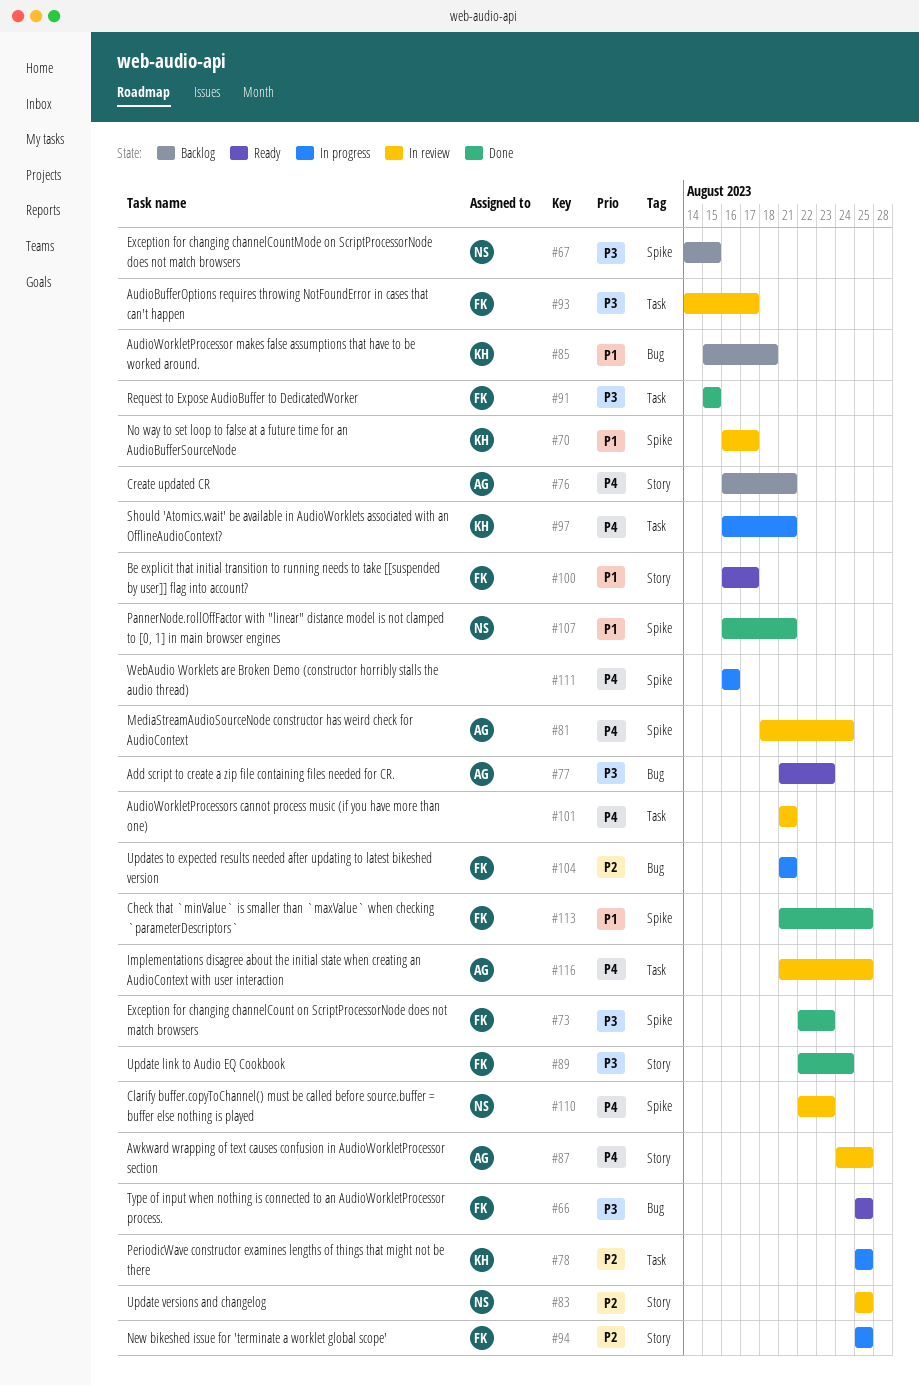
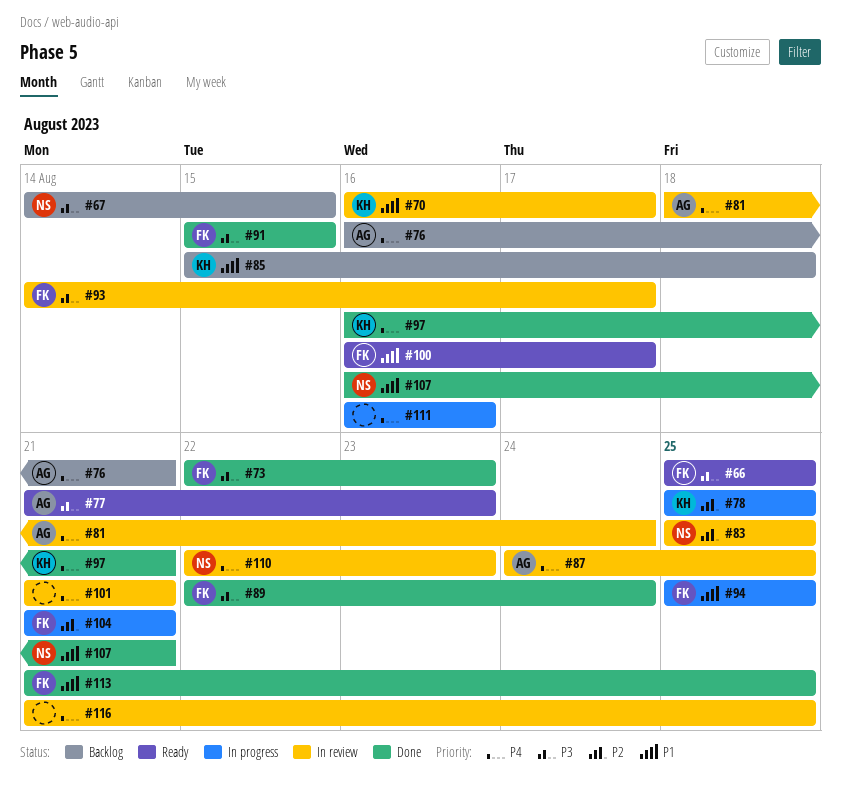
#94, priority: P2 -> P1
#97, status: In progress -> Done
#116, owner: AG -> none

